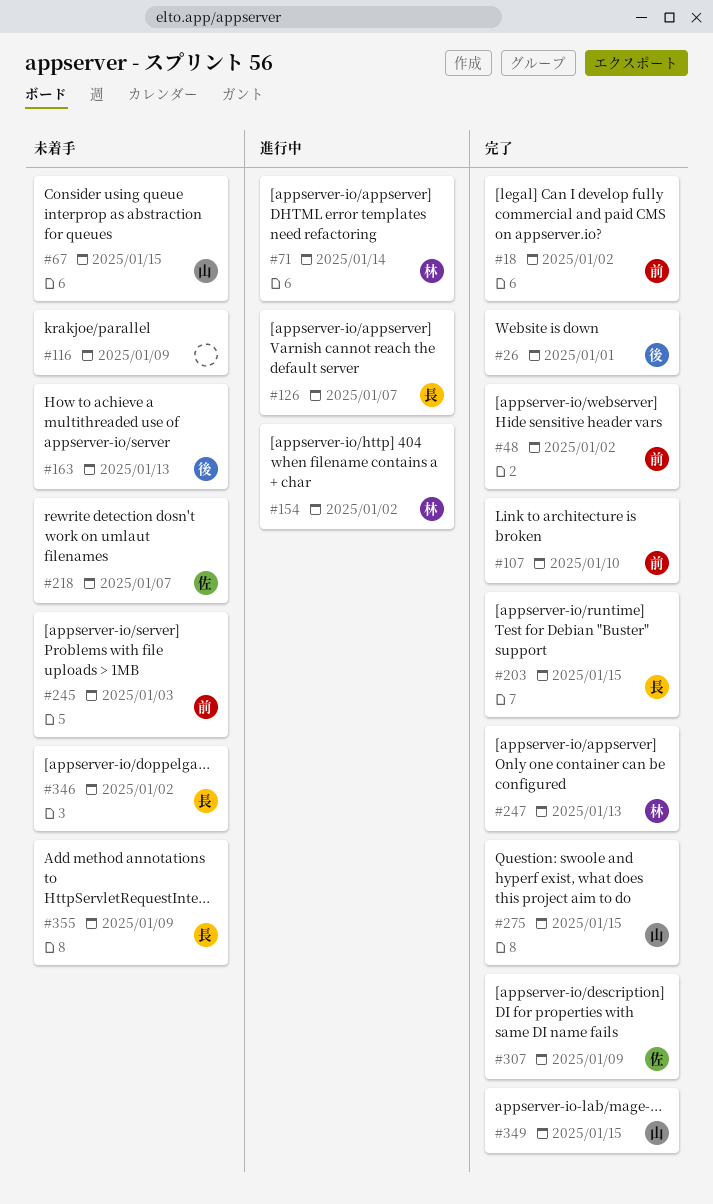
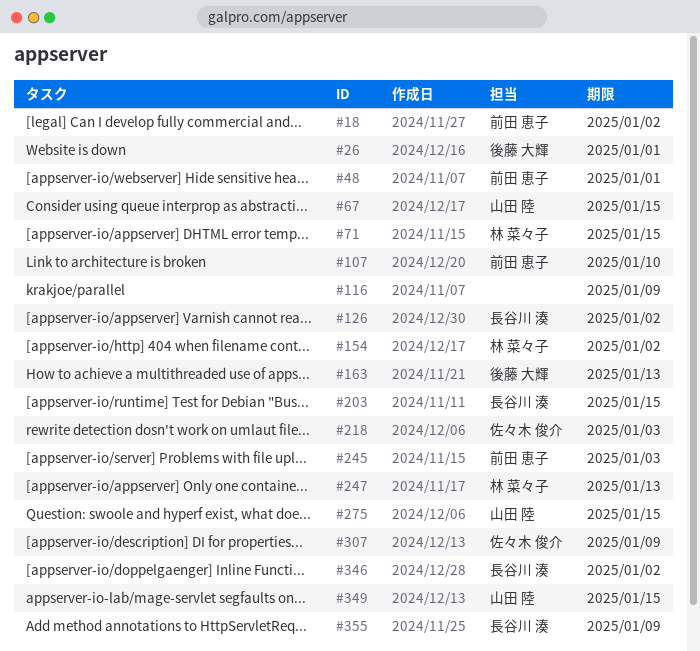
#48, due: Jan 2 -> Jan 1
#71, due: Jan 14 -> Jan 15
#126, due: Jan 7 -> Jan 2
#218, due: Jan 7 -> Jan 3

